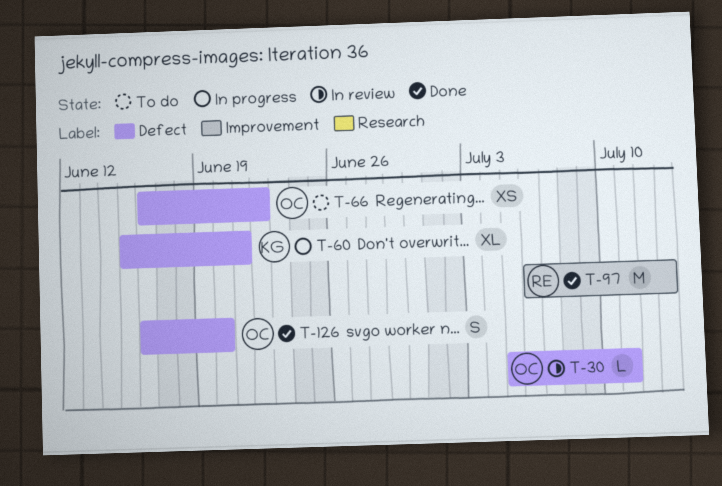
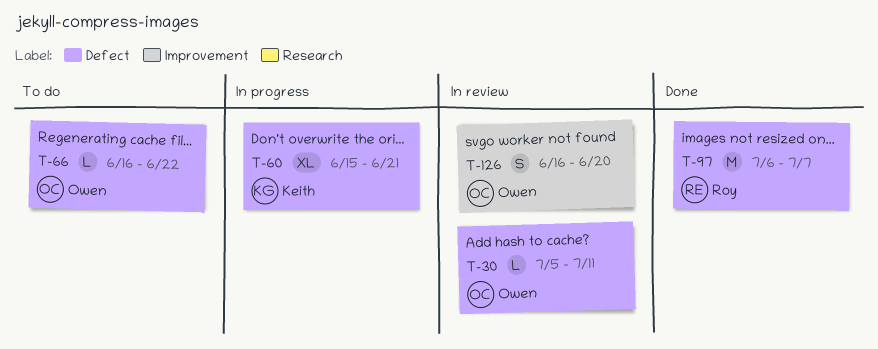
T-66, estimate: XS -> L
T-97, label: Improvement -> Defect
T-97, due: Jul 13 -> Jul 7
T-126, status: Done -> In review
T-126, label: Defect -> Improvement

